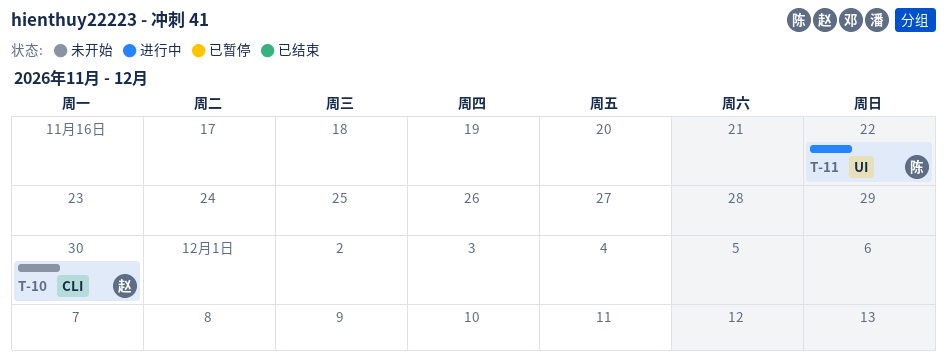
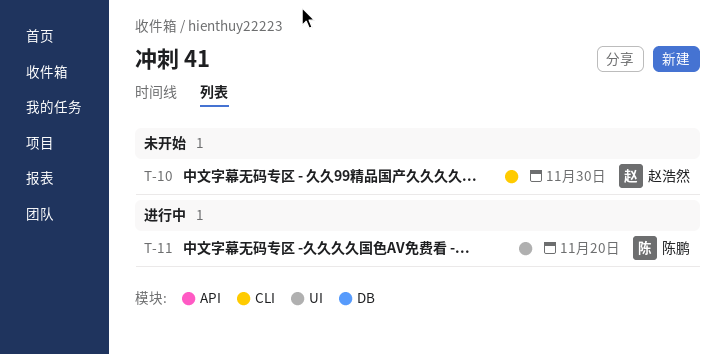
T-11, due: Nov 22 -> Nov 20

